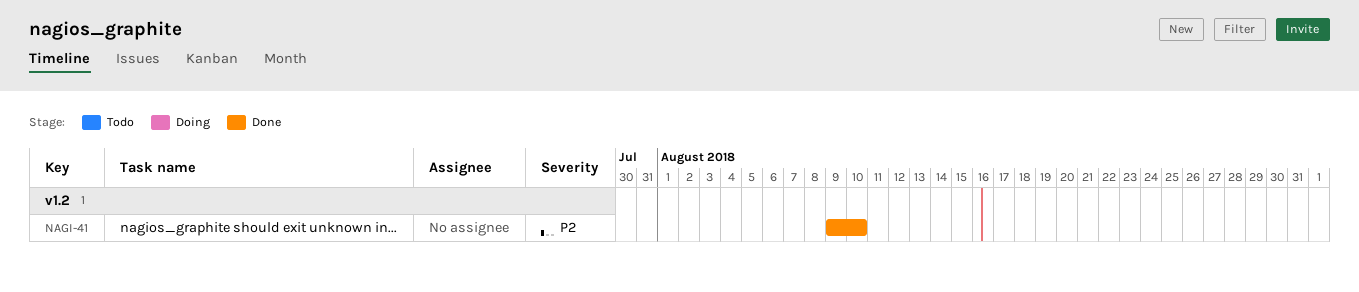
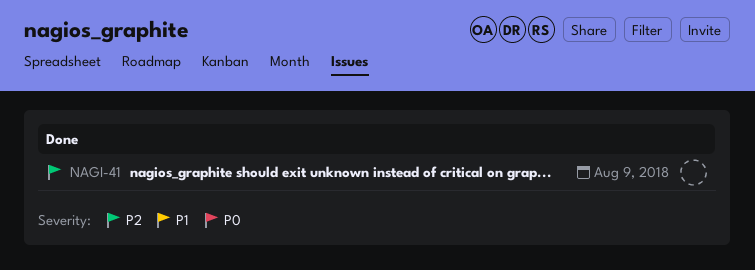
NAGI-41, due: Aug 10 -> Aug 9

